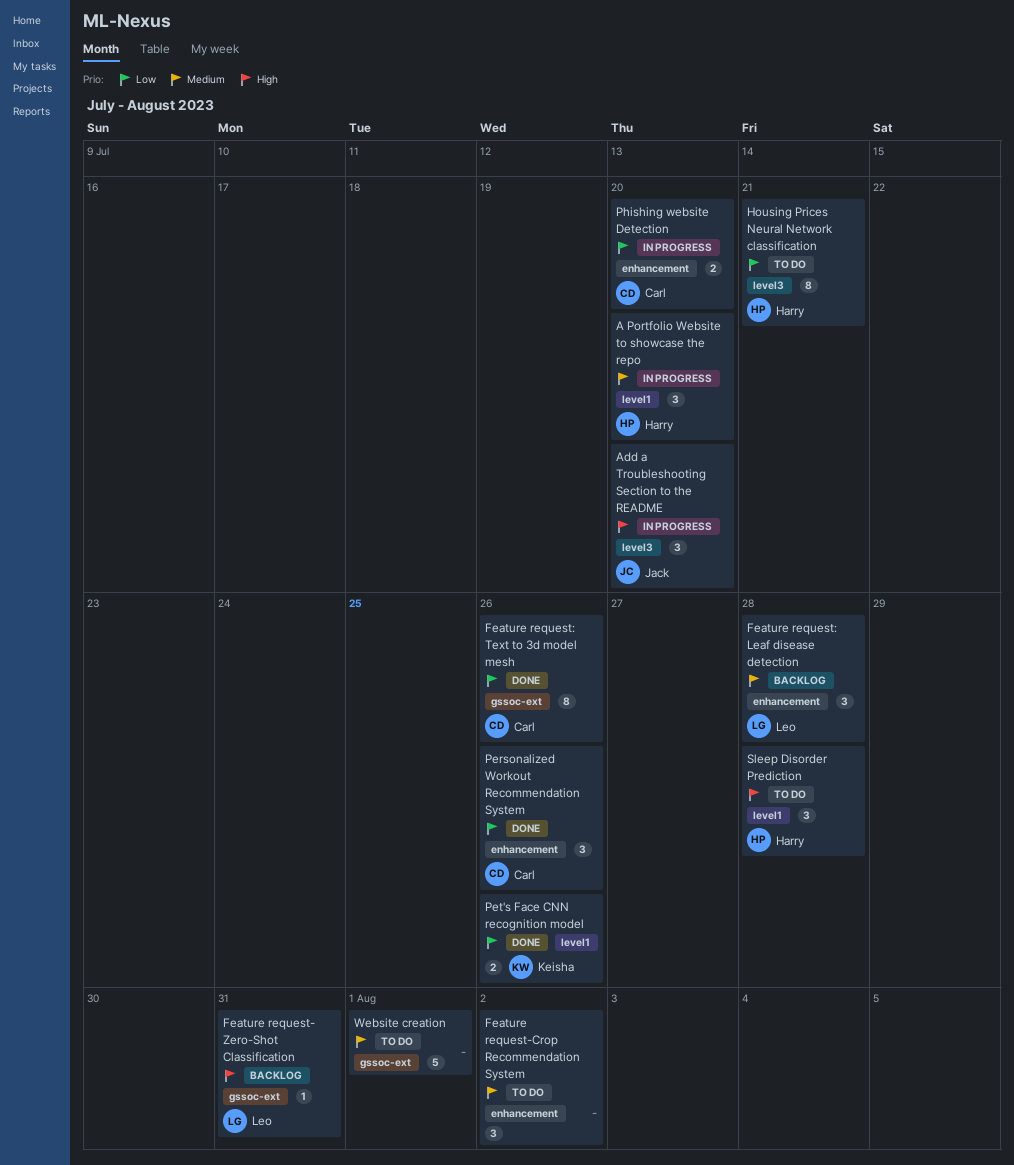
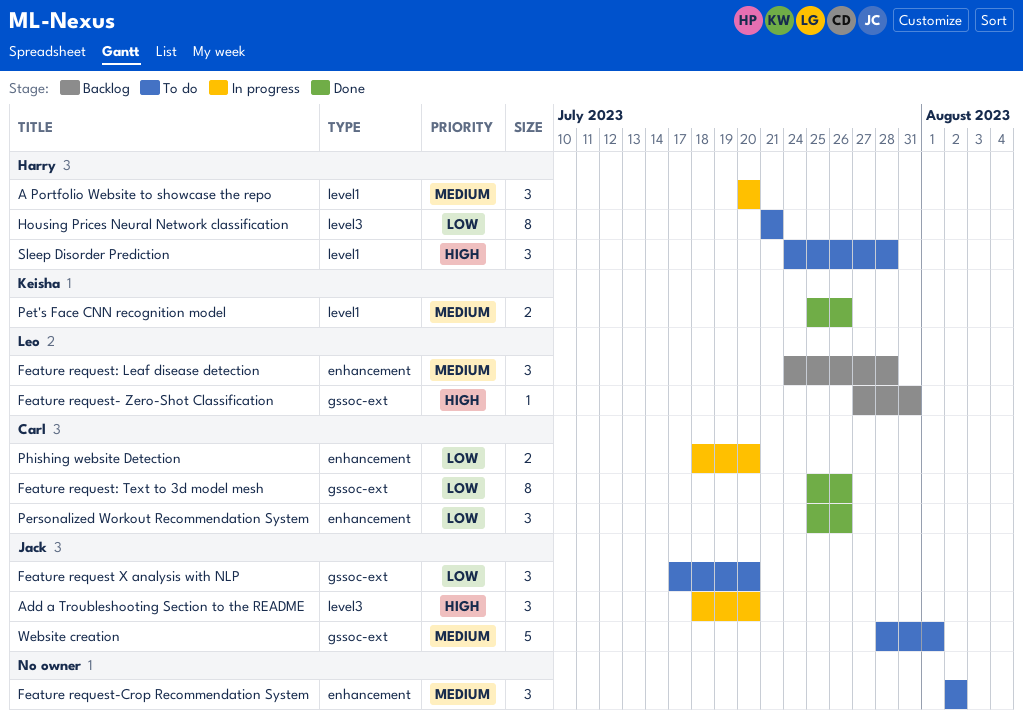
Feature request X analysis with NLP: none -> present
Pet's Face CNN recognition model, priority: Low -> Medium
Website creation, owner: none -> Jack

